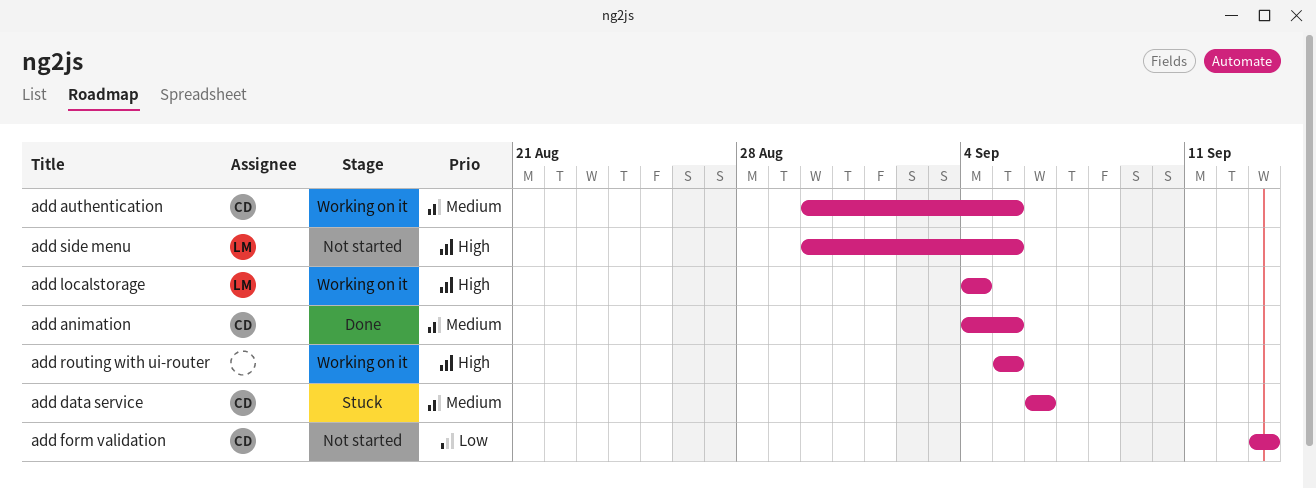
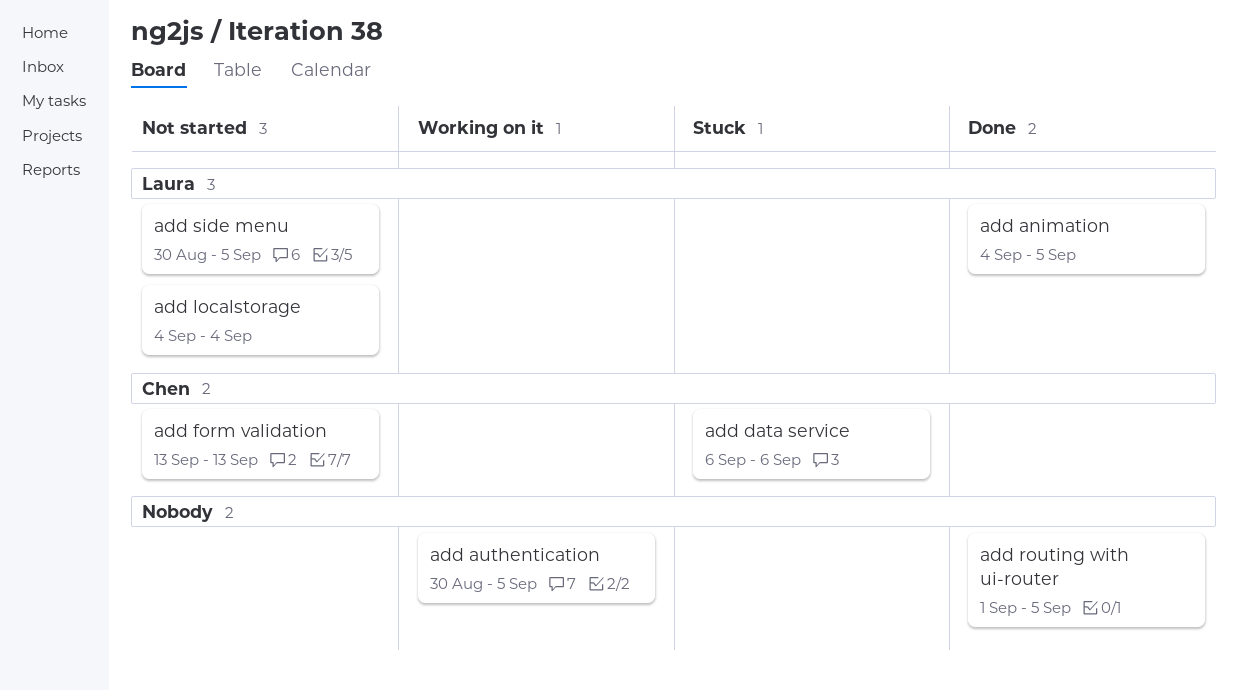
add animation, owner: Chen -> Laura
add authentication, owner: Chen -> none
add localstorage, status: Working on it -> Not started
add routing with ui-router, status: Working on it -> Done
add routing with ui-router, start: Sep 5 -> Sep 1

